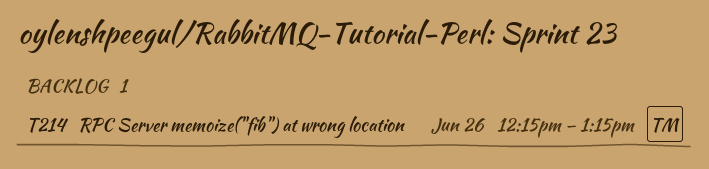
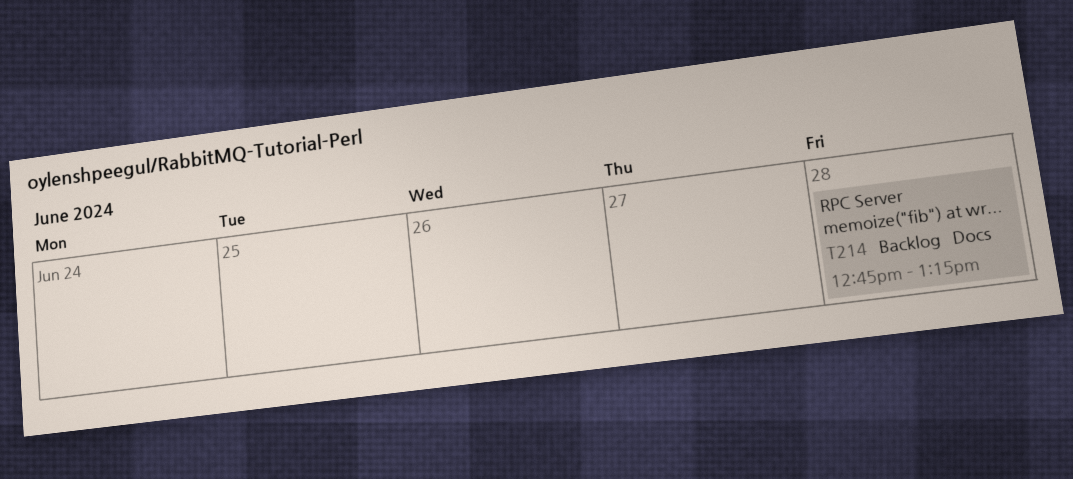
T214, day: Jun 26 -> Jun 28
T214, begins: 12:15 -> 12:45

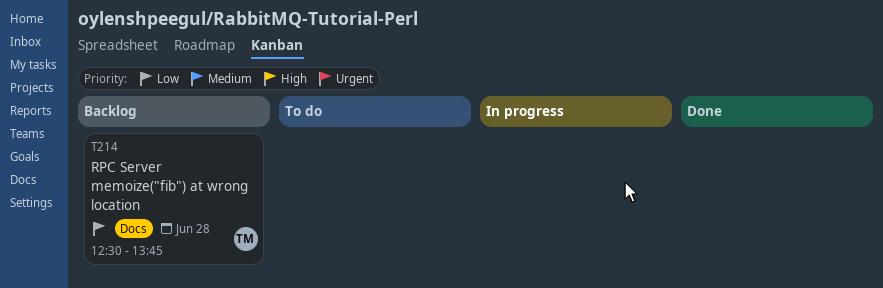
T214, begins: 12:45 -> 12:30
T214, ends: 13:15 -> 13:45

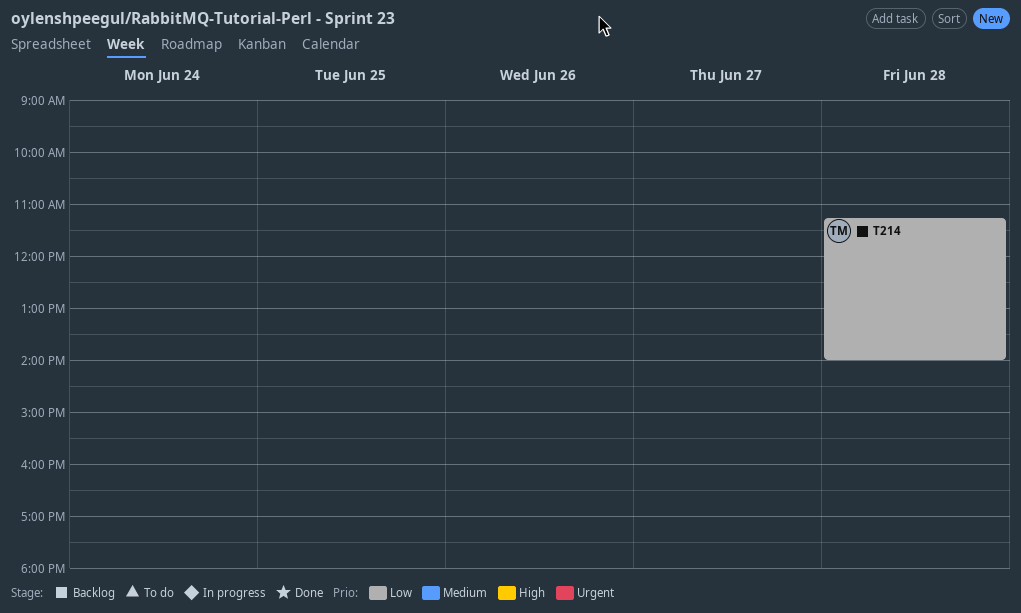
T214, begins: 12:30 -> 11:15
T214, ends: 13:45 -> 14:00

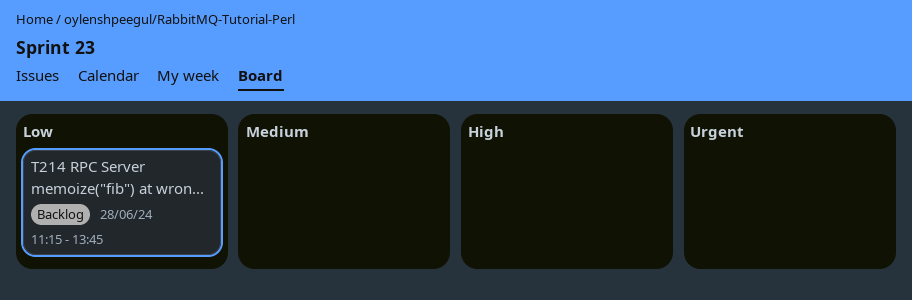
T214, ends: 14:00 -> 13:45

